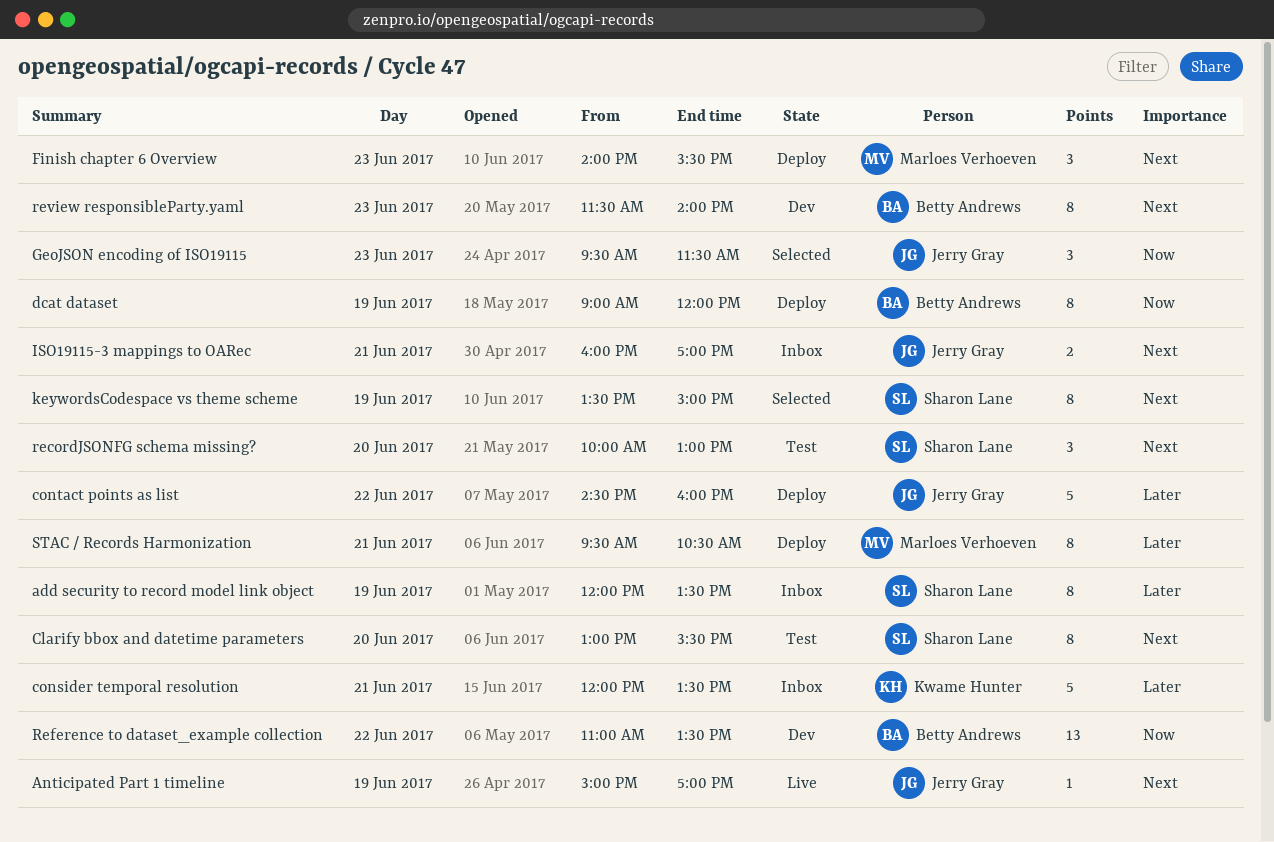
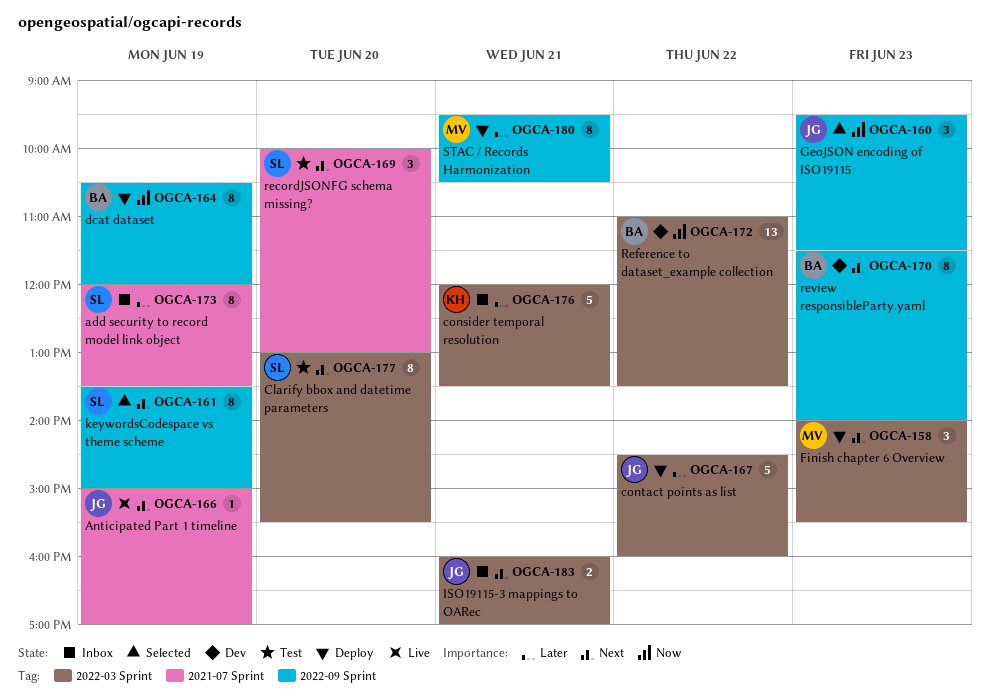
dcat dataset, begins: 09:00 -> 10:30

